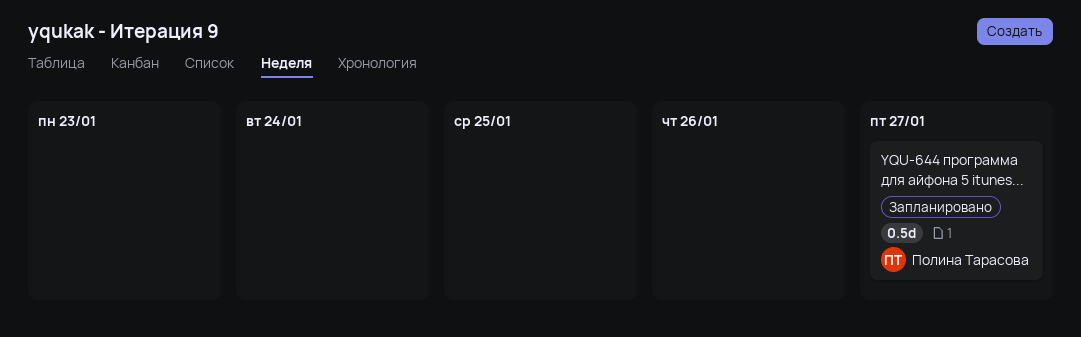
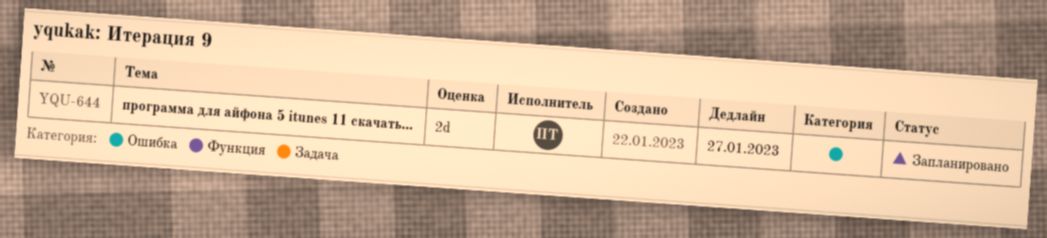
YQU-644, estimate: 0.5d -> 2d

